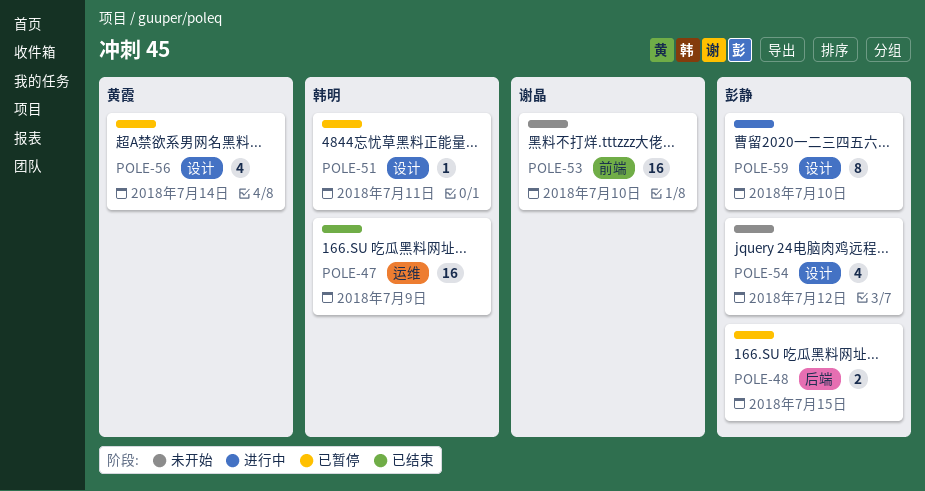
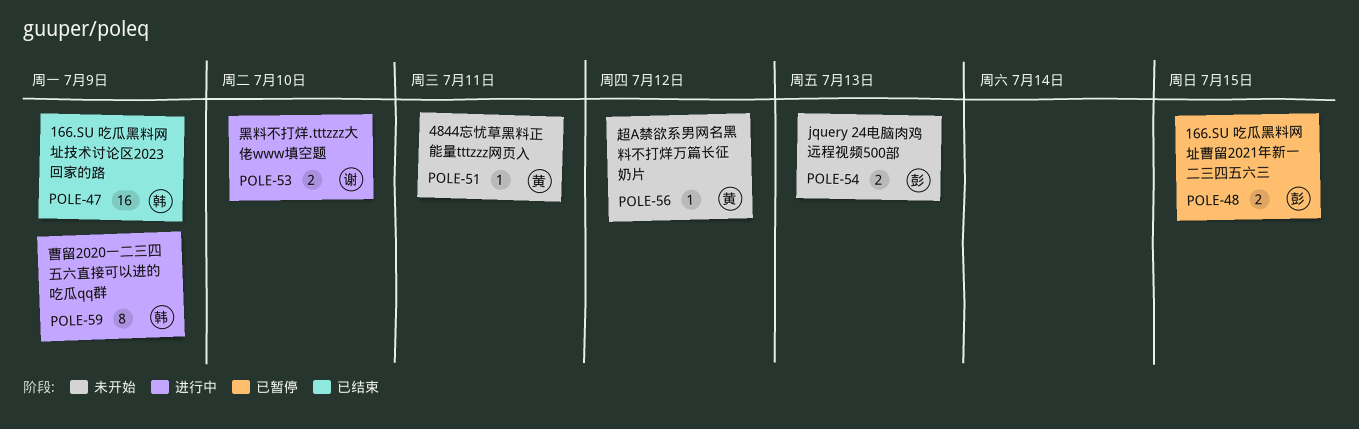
POLE-51, status: 已暂停 -> 未开始
POLE-51, owner: 韩明 -> 黄霞
POLE-53, status: 未开始 -> 进行中
POLE-53, estimate: 16 -> 2
POLE-54, estimate: 4 -> 2
POLE-54, due: Jul 12 -> Jul 13
POLE-56, status: 已暂停 -> 未开始
POLE-56, estimate: 4 -> 1
POLE-56, due: Jul 14 -> Jul 12
POLE-59, owner: 彭静 -> 韩明
POLE-59, due: Jul 10 -> Jul 9

